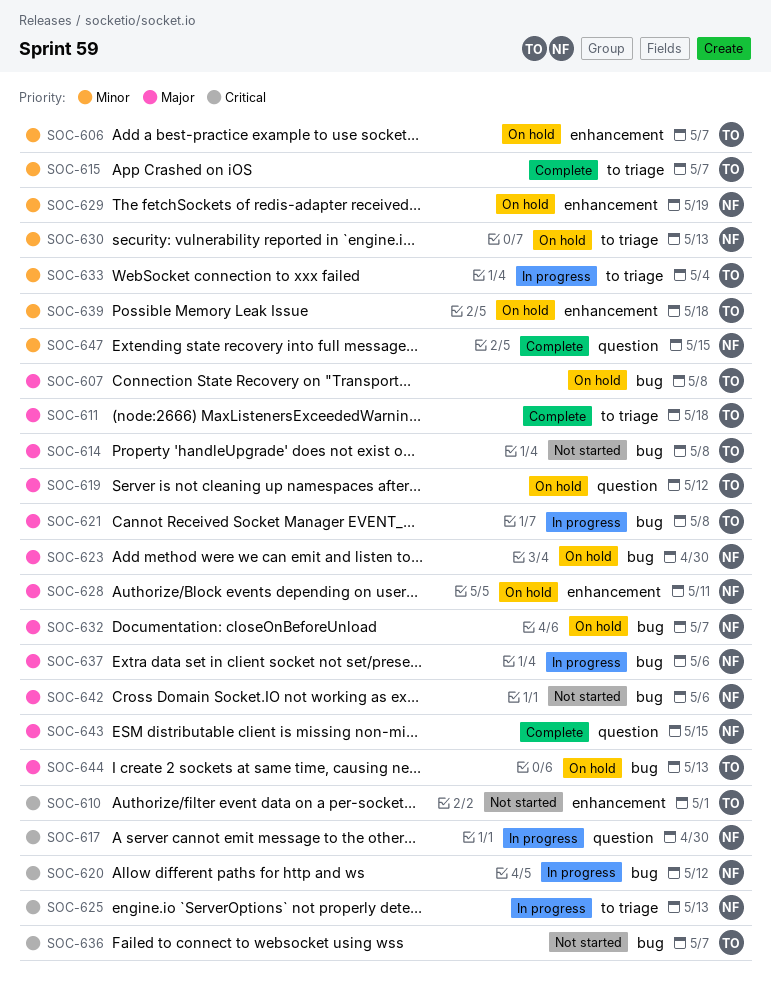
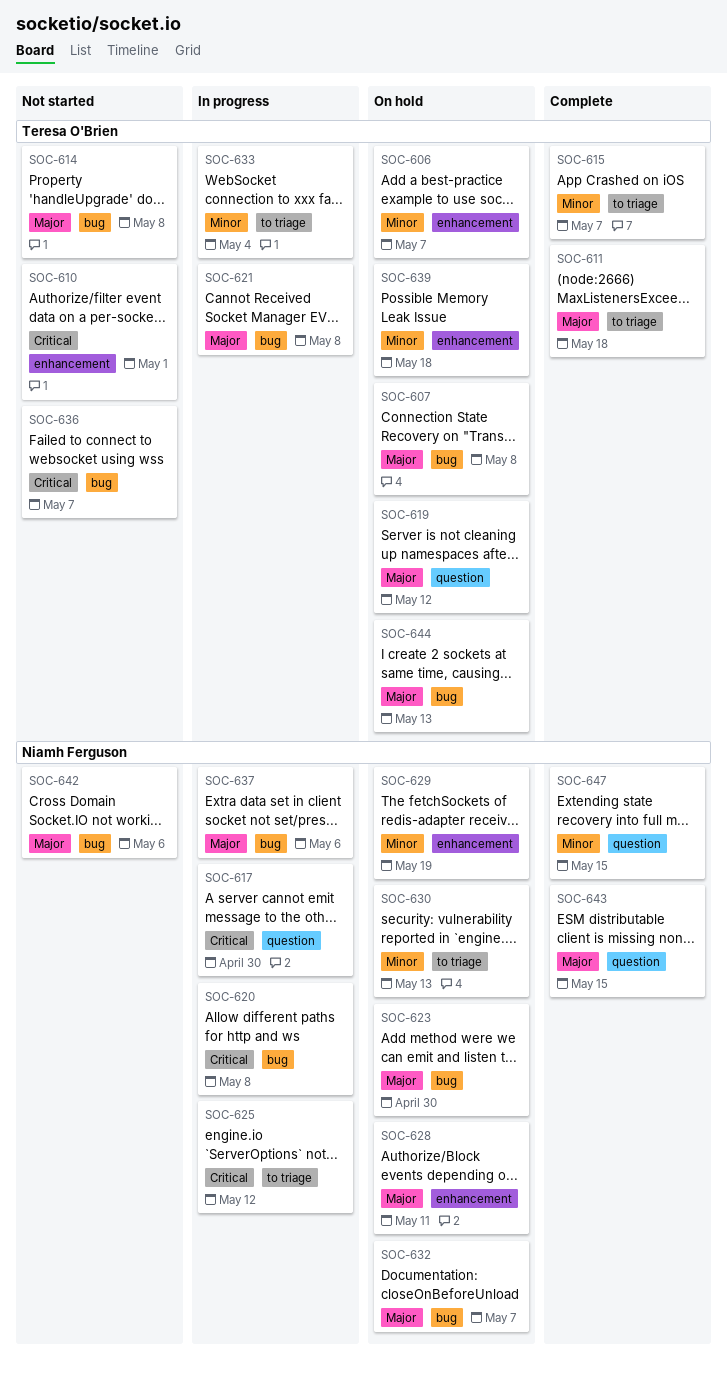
SOC-620, due: May 12 -> May 8
SOC-625, due: May 13 -> May 12

